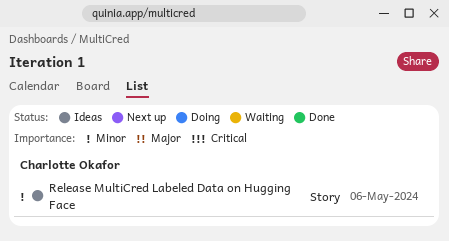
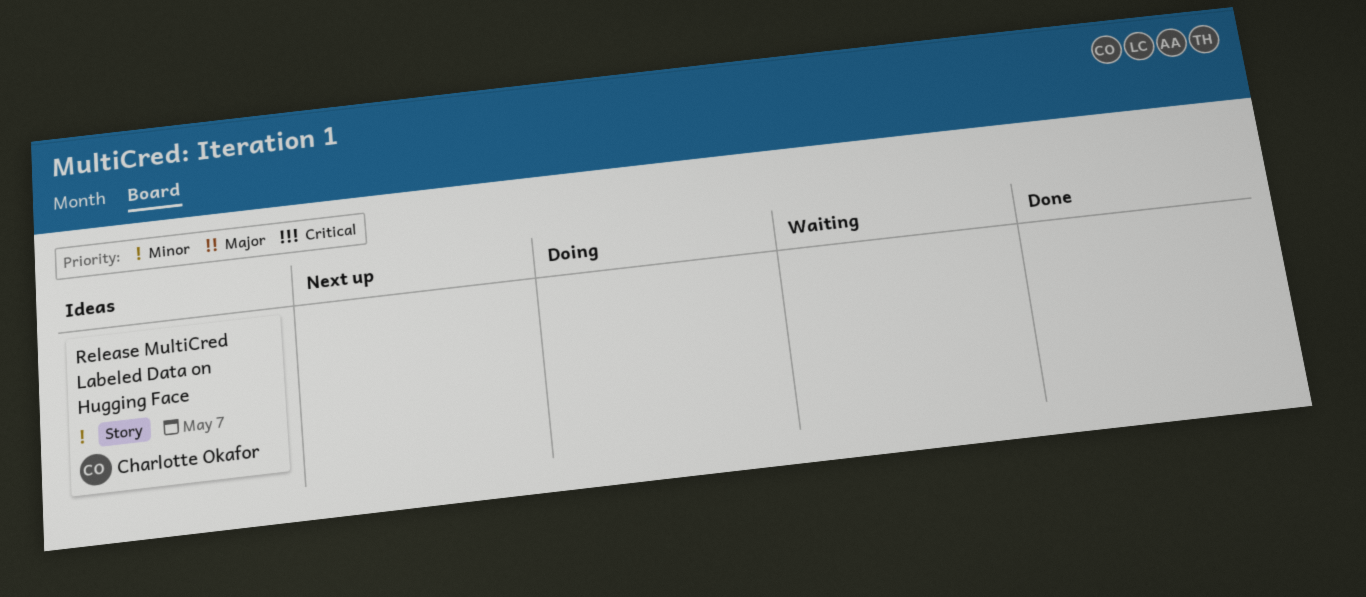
Release MultiCred Labeled Data on Hugging Face, due: May 6 -> May 7

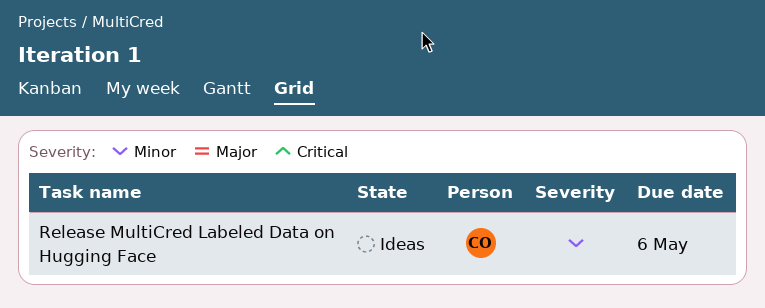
Release MultiCred Labeled Data on Hugging Face, due: May 7 -> May 6

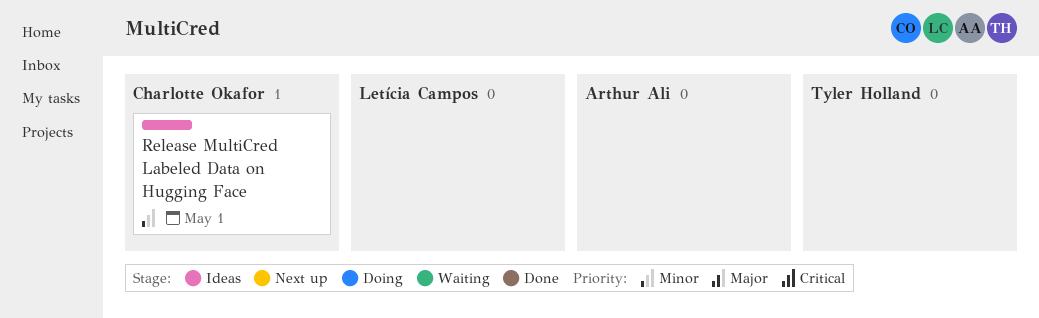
Release MultiCred Labeled Data on Hugging Face, due: May 6 -> May 1

